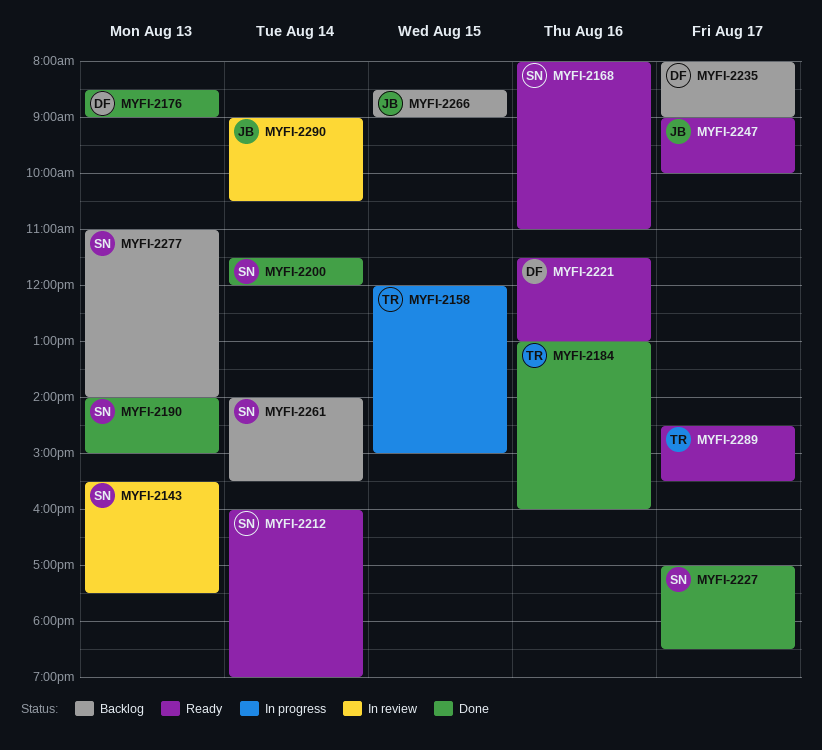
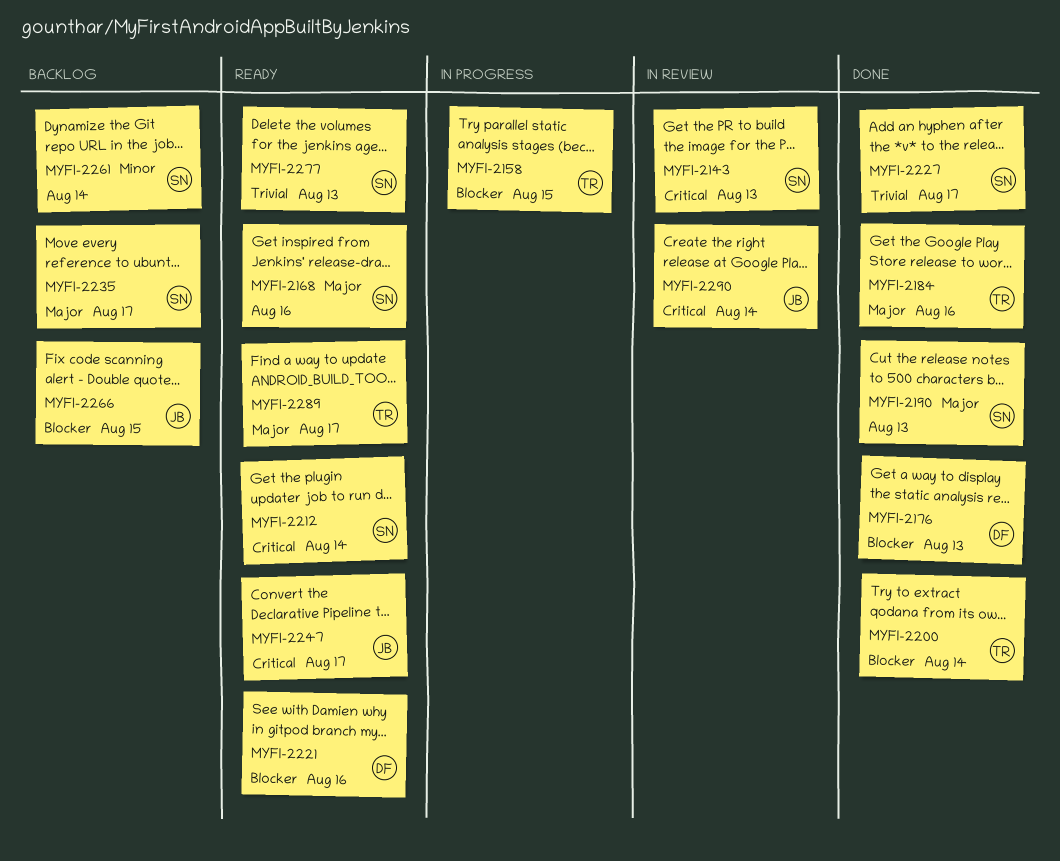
MYFI-2200, owner: SN -> TR
MYFI-2235, owner: DF -> SN
MYFI-2277, status: Backlog -> Ready

